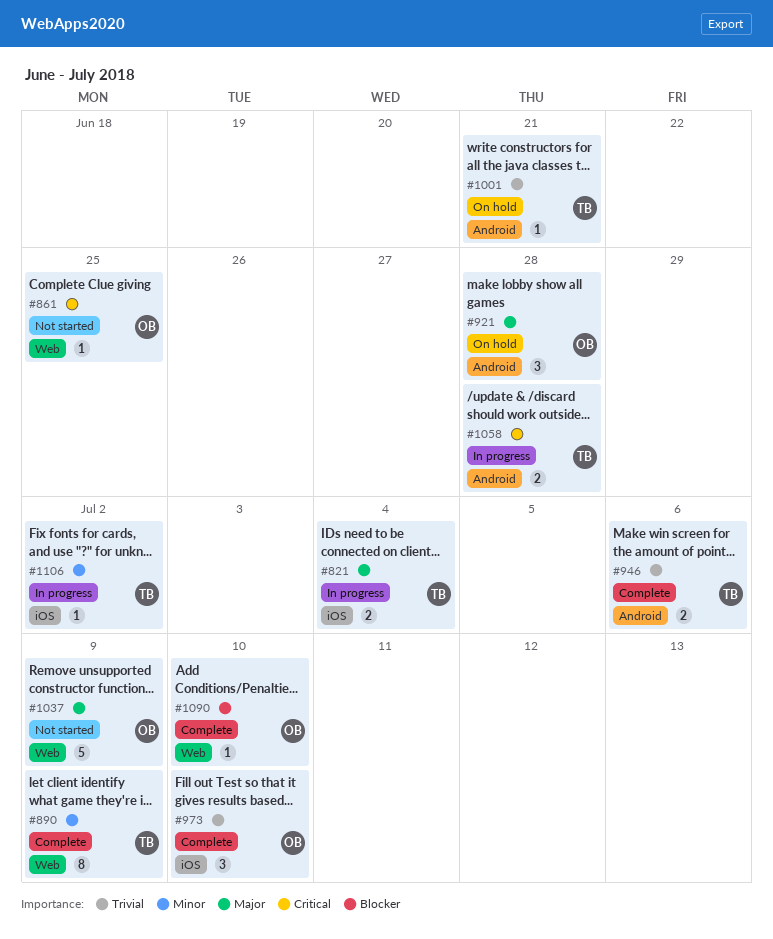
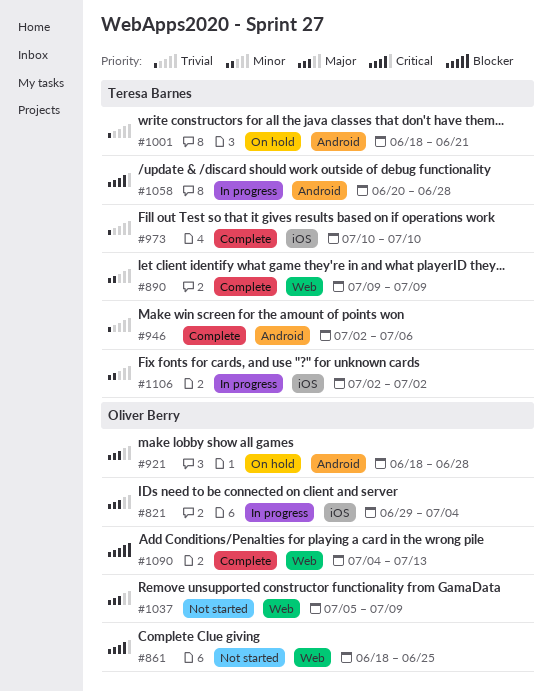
#821, owner: Teresa Barnes -> Oliver Berry
#973, owner: Oliver Berry -> Teresa Barnes
#1090, due: Jul 10 -> Jul 13

